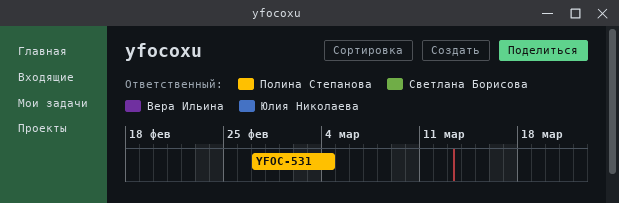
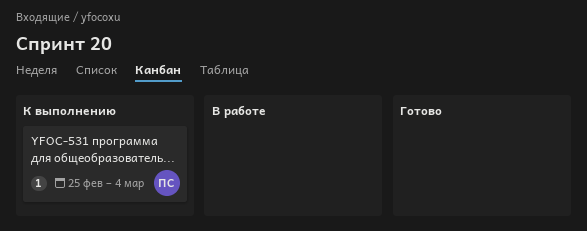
YFOC-531, start: Feb 27 -> Feb 25

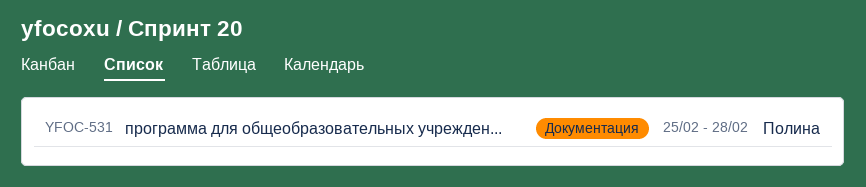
YFOC-531, due: Mar 4 -> Feb 28

